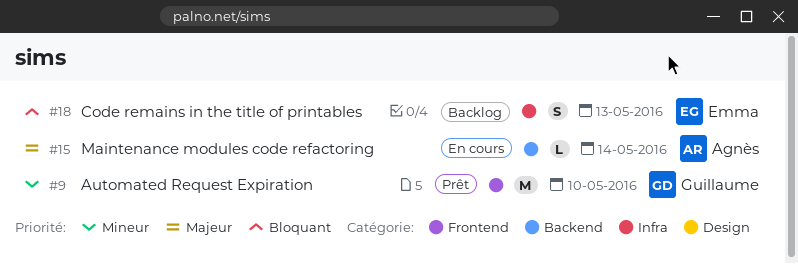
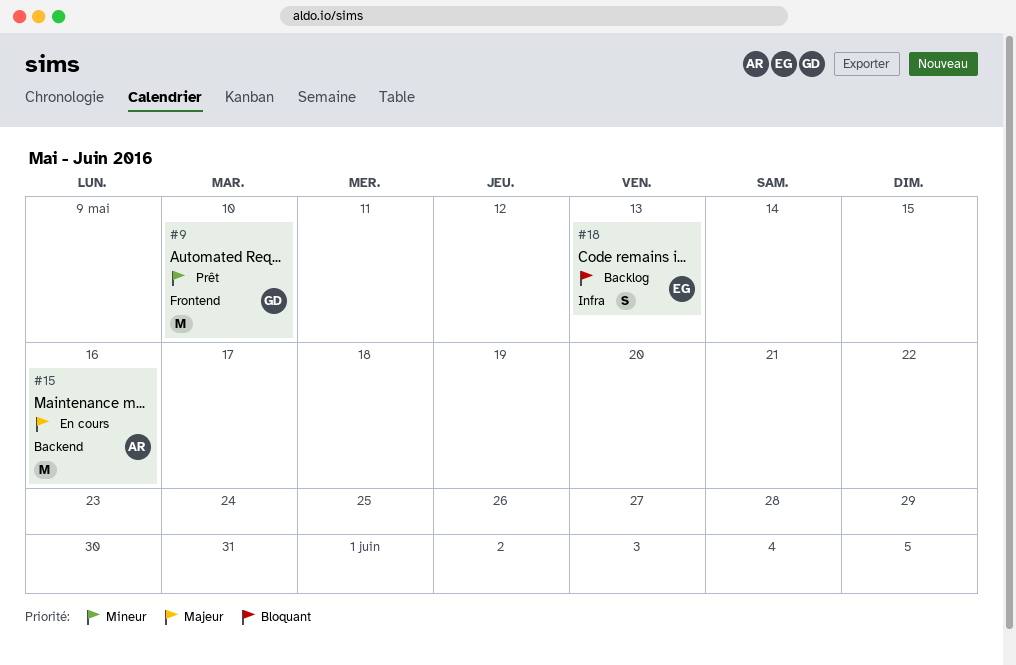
#15, estimate: L -> M
#15, due: May 14 -> May 16

